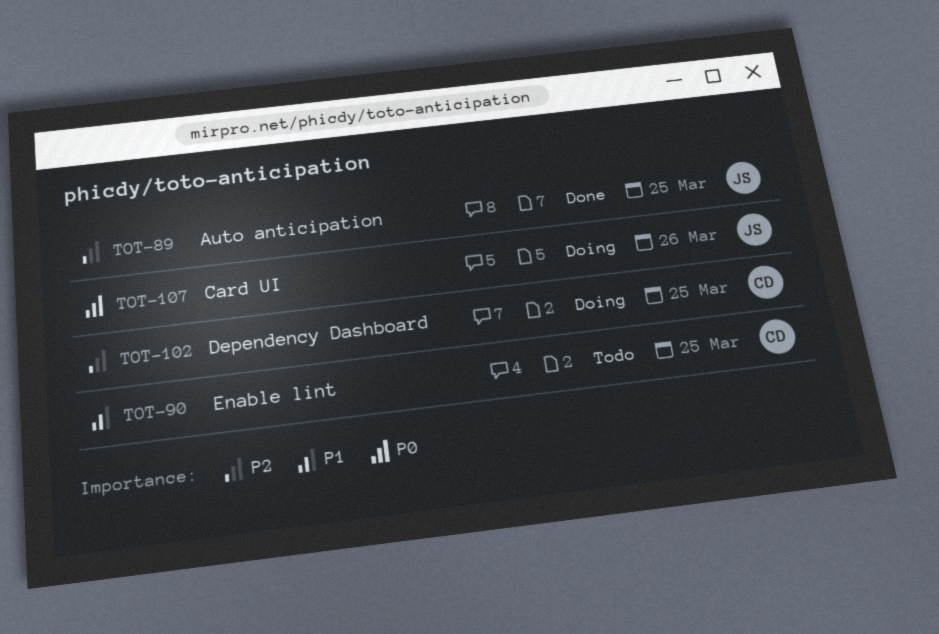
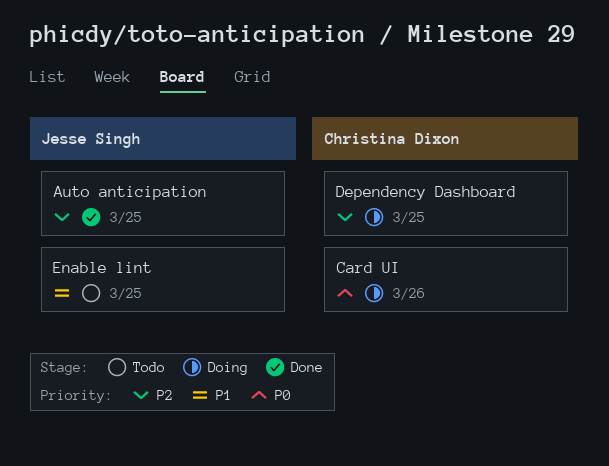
Card UI, owner: Jesse Singh -> Christina Dixon
Enable lint, owner: Christina Dixon -> Jesse Singh

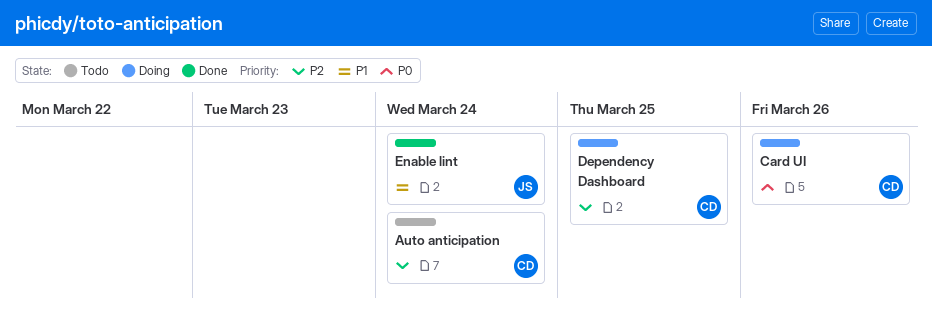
Auto anticipation, status: Done -> Todo
Auto anticipation, owner: Jesse Singh -> Christina Dixon
Auto anticipation, due: Mar 25 -> Mar 24
Enable lint, status: Todo -> Done
Enable lint, due: Mar 25 -> Mar 24

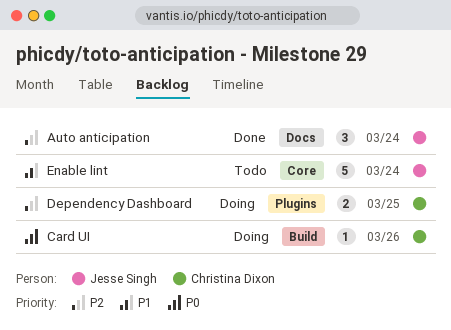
Auto anticipation, status: Todo -> Done
Auto anticipation, owner: Christina Dixon -> Jesse Singh
Enable lint, status: Done -> Todo

